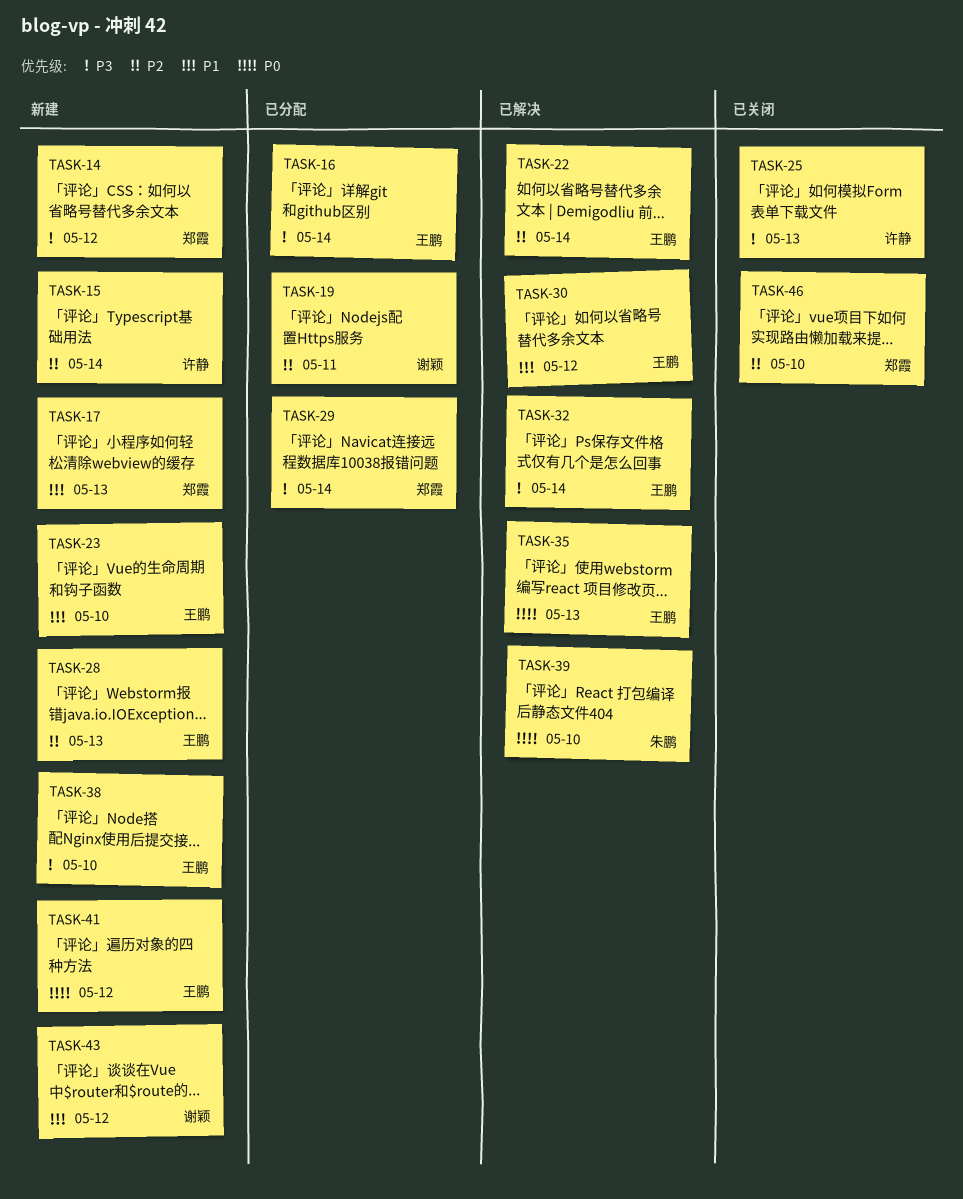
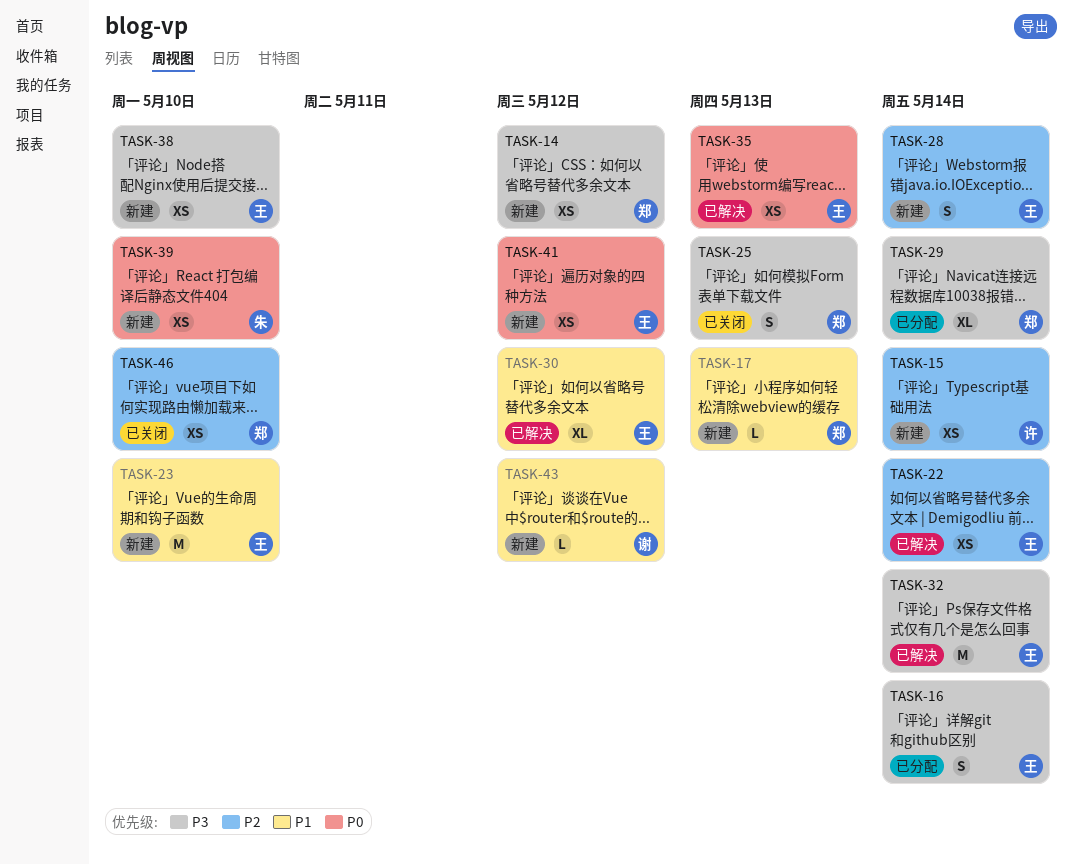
TASK-19: present -> none
TASK-25, owner: 许静 -> 郑霞
TASK-28, due: May 13 -> May 14
TASK-39, status: 已解决 -> 新建

